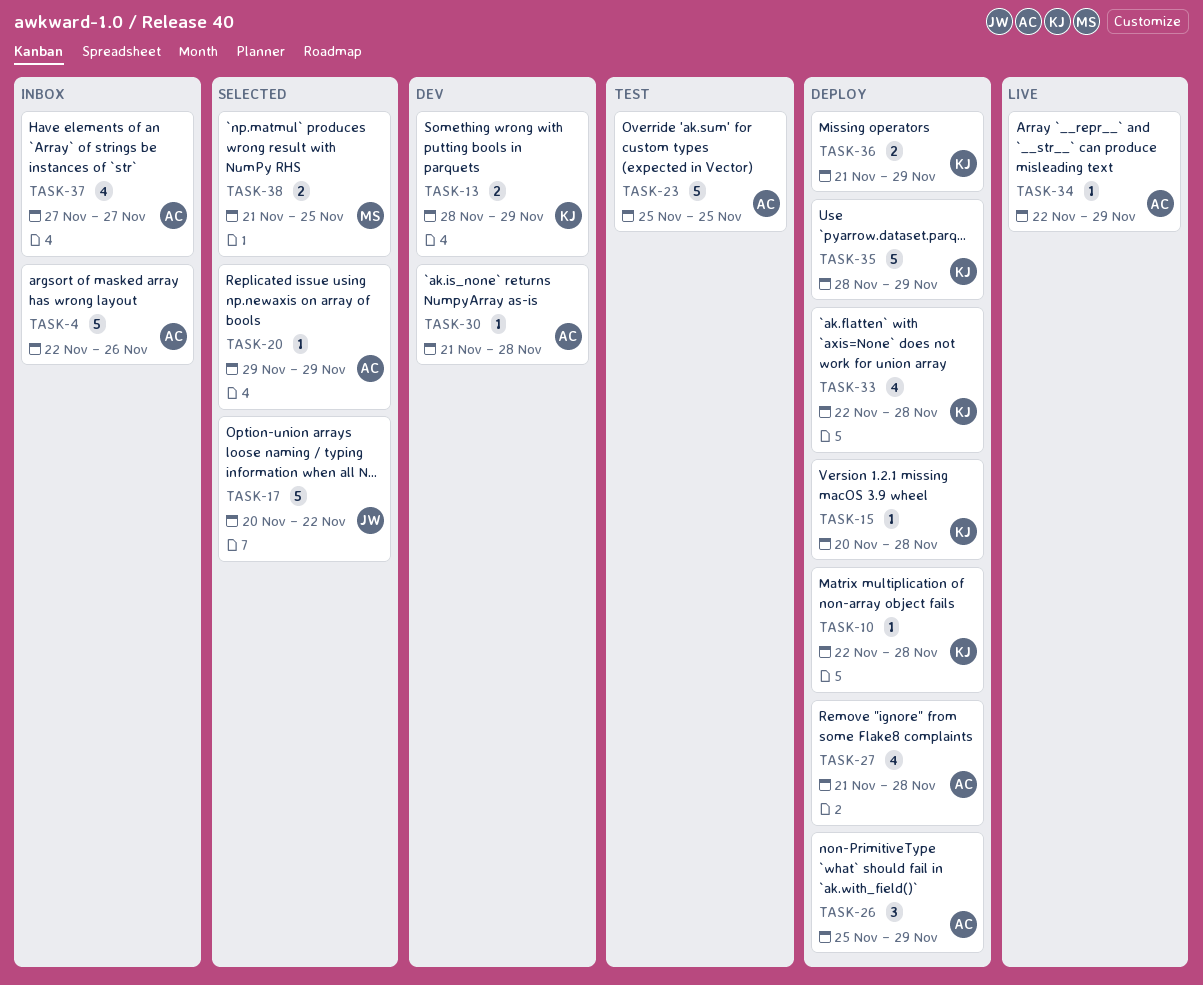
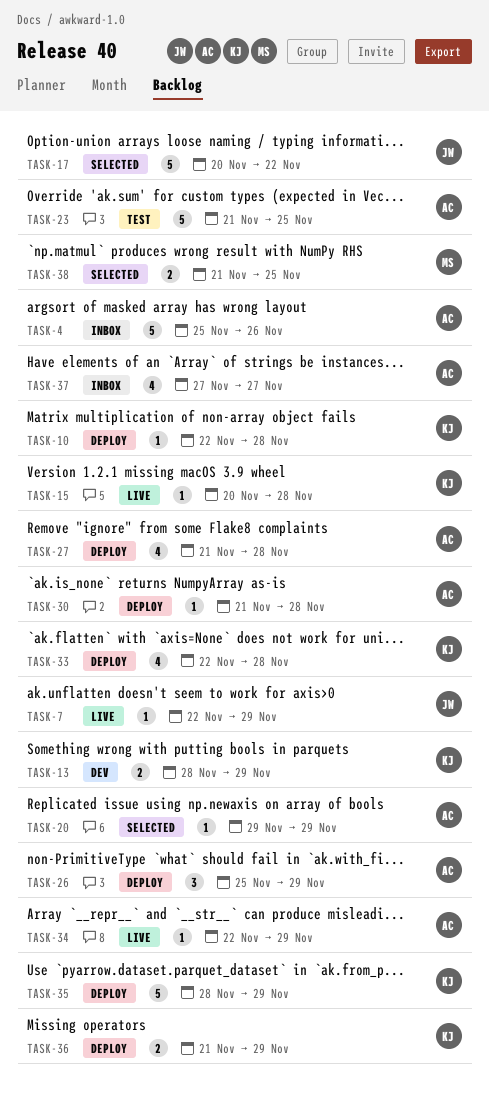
TASK-4, start: Nov 22 -> Nov 25
TASK-7: none -> present
TASK-15, status: Deploy -> Live
TASK-23, start: Nov 25 -> Nov 21
TASK-30, status: Dev -> Deploy

